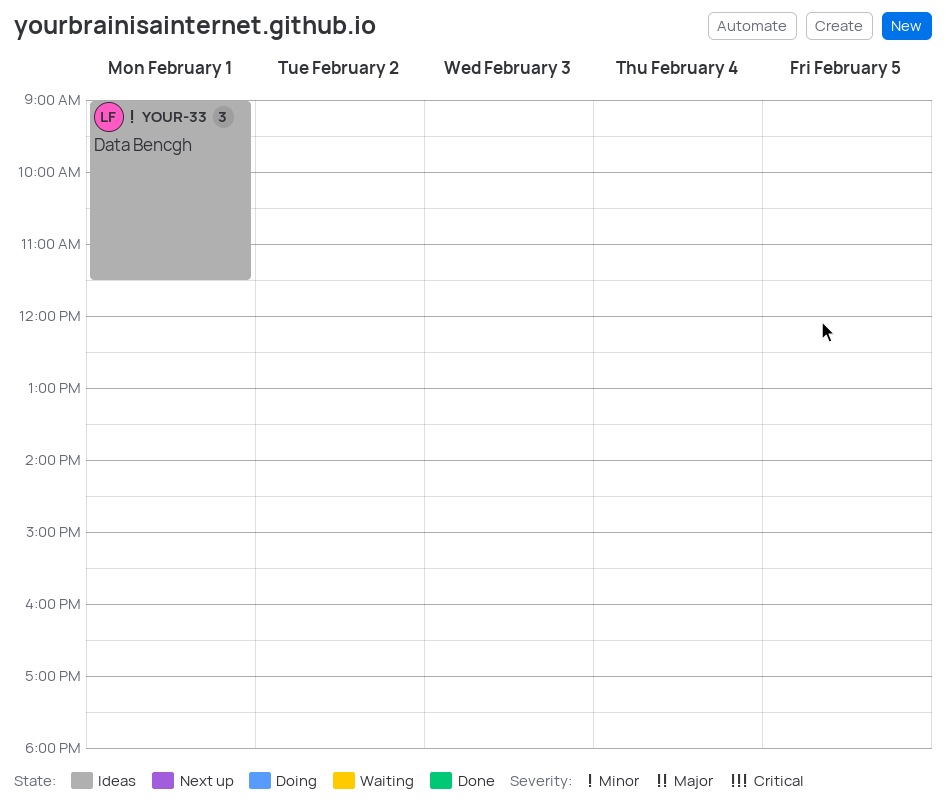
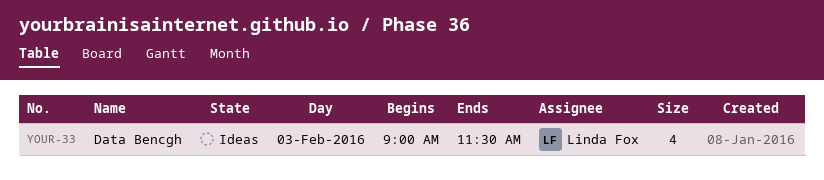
YOUR-33, estimate: 3 -> 4
YOUR-33, day: Feb 1 -> Feb 3

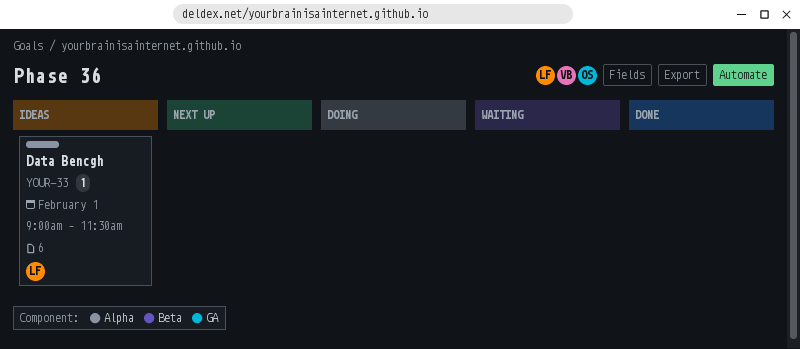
YOUR-33, estimate: 4 -> 1
YOUR-33, day: Feb 3 -> Feb 1

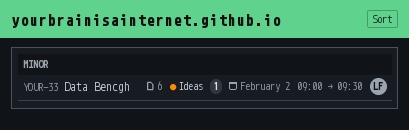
YOUR-33, day: Feb 1 -> Feb 2
YOUR-33, ends: 11:30 -> 09:30

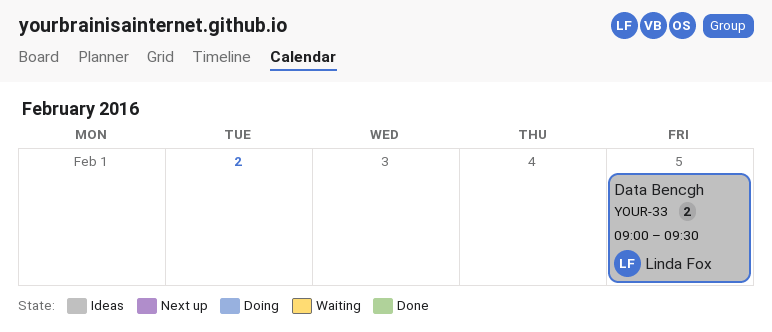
YOUR-33, estimate: 1 -> 2
YOUR-33, day: Feb 2 -> Feb 5

